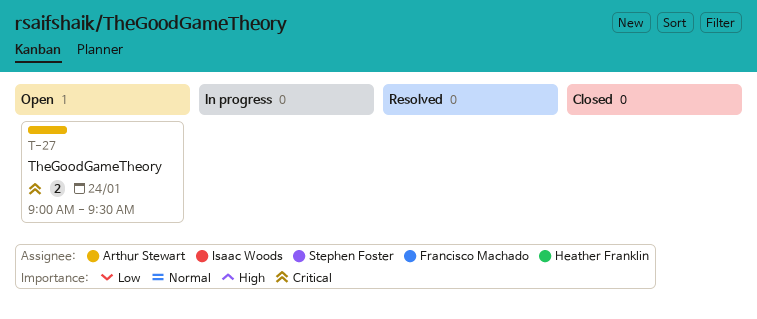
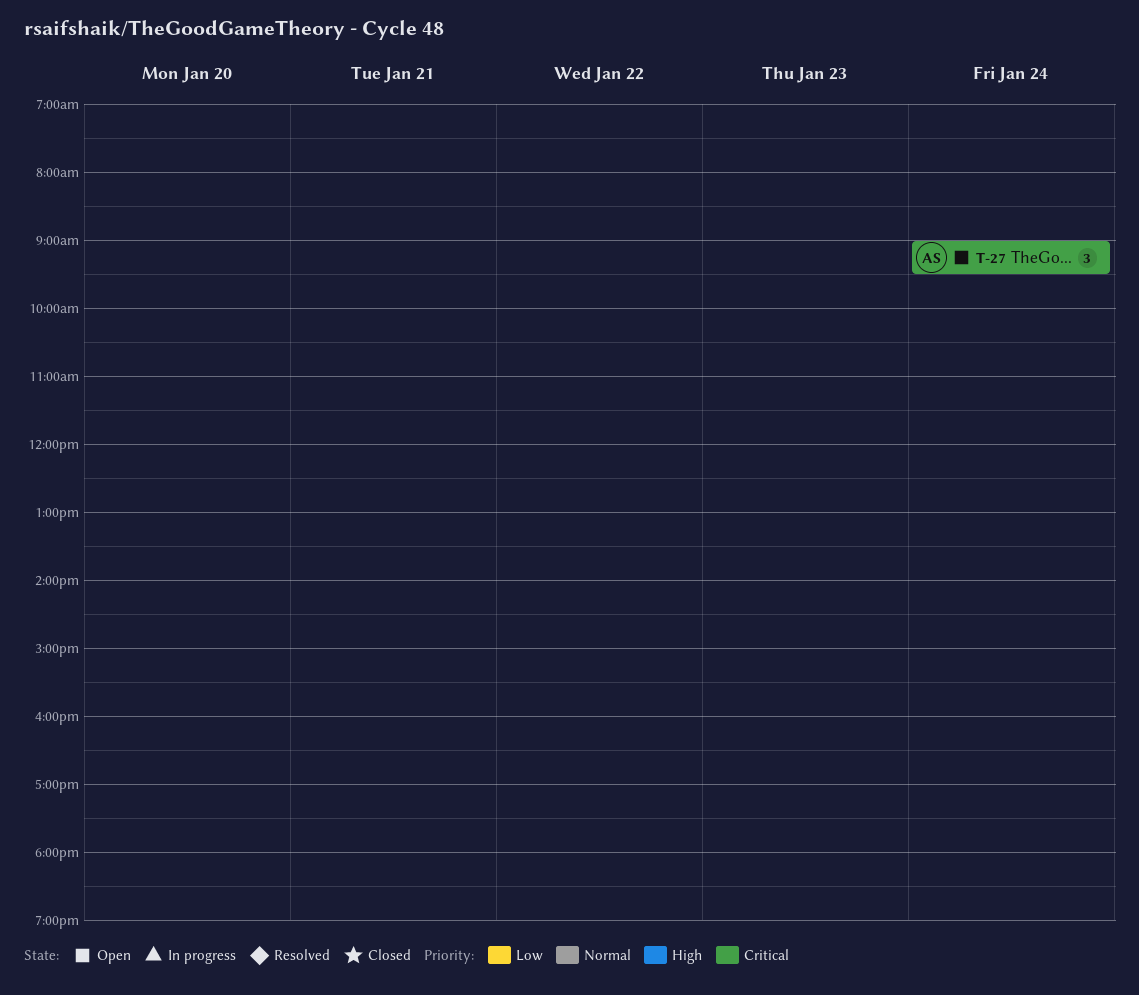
T-27, estimate: 2 -> 3

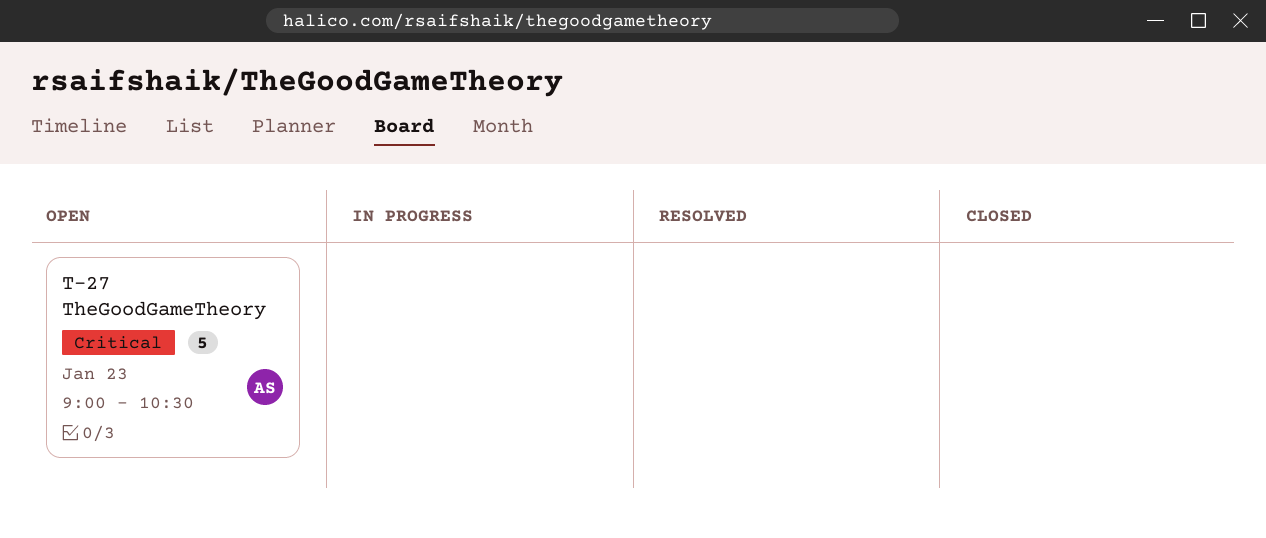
T-27, estimate: 3 -> 5
T-27, day: Jan 24 -> Jan 23
T-27, ends: 09:30 -> 10:30

